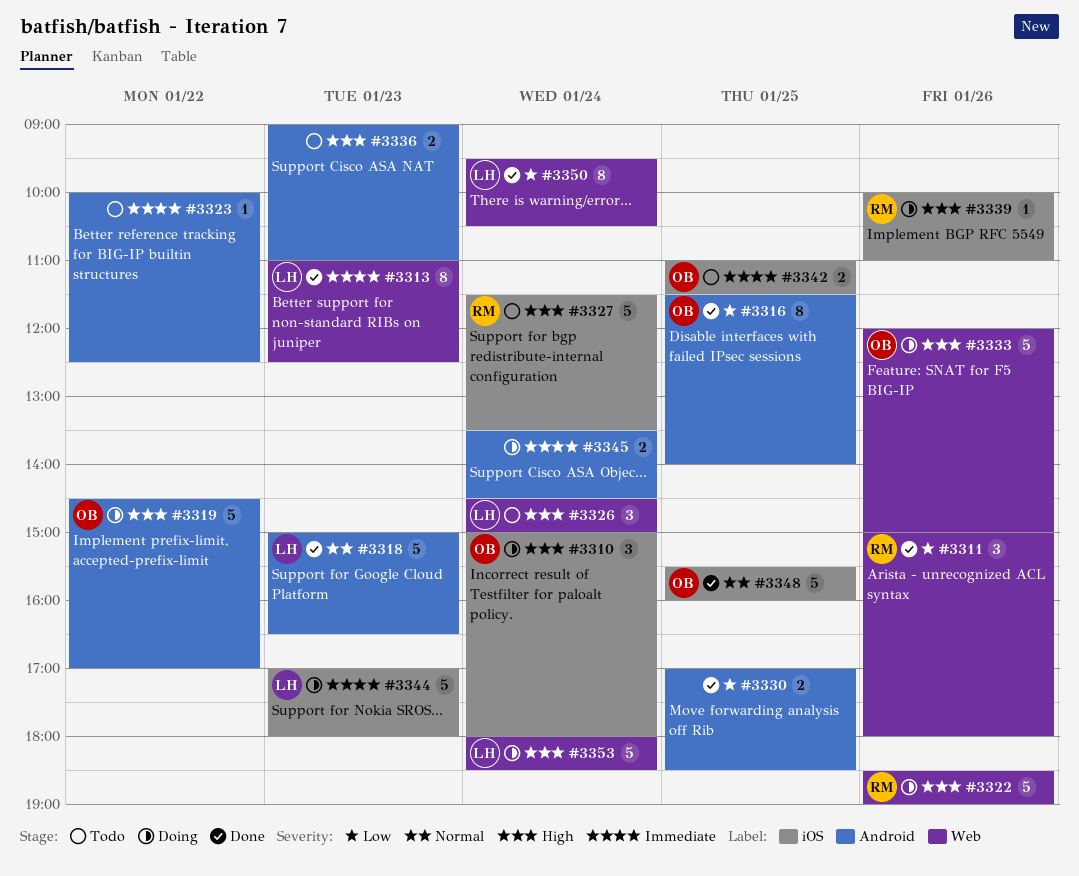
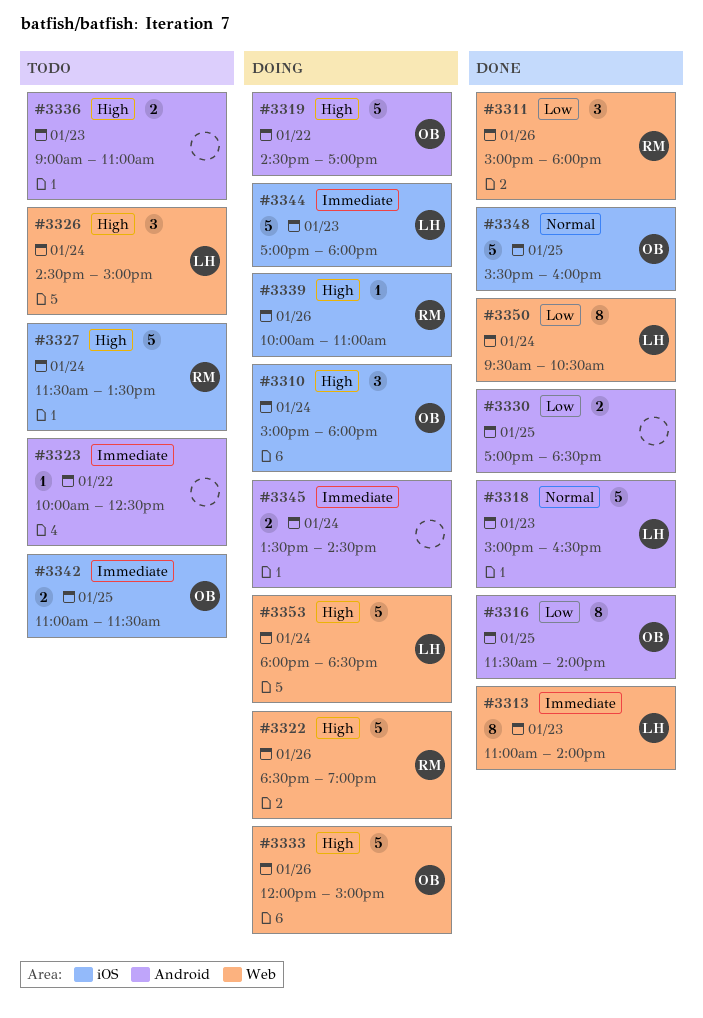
#3313, ends: 12:30 -> 14:00

